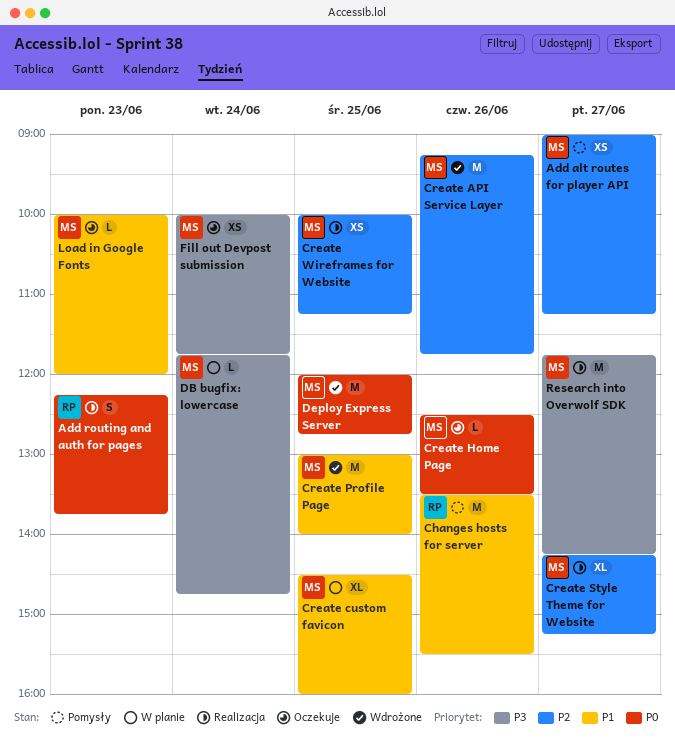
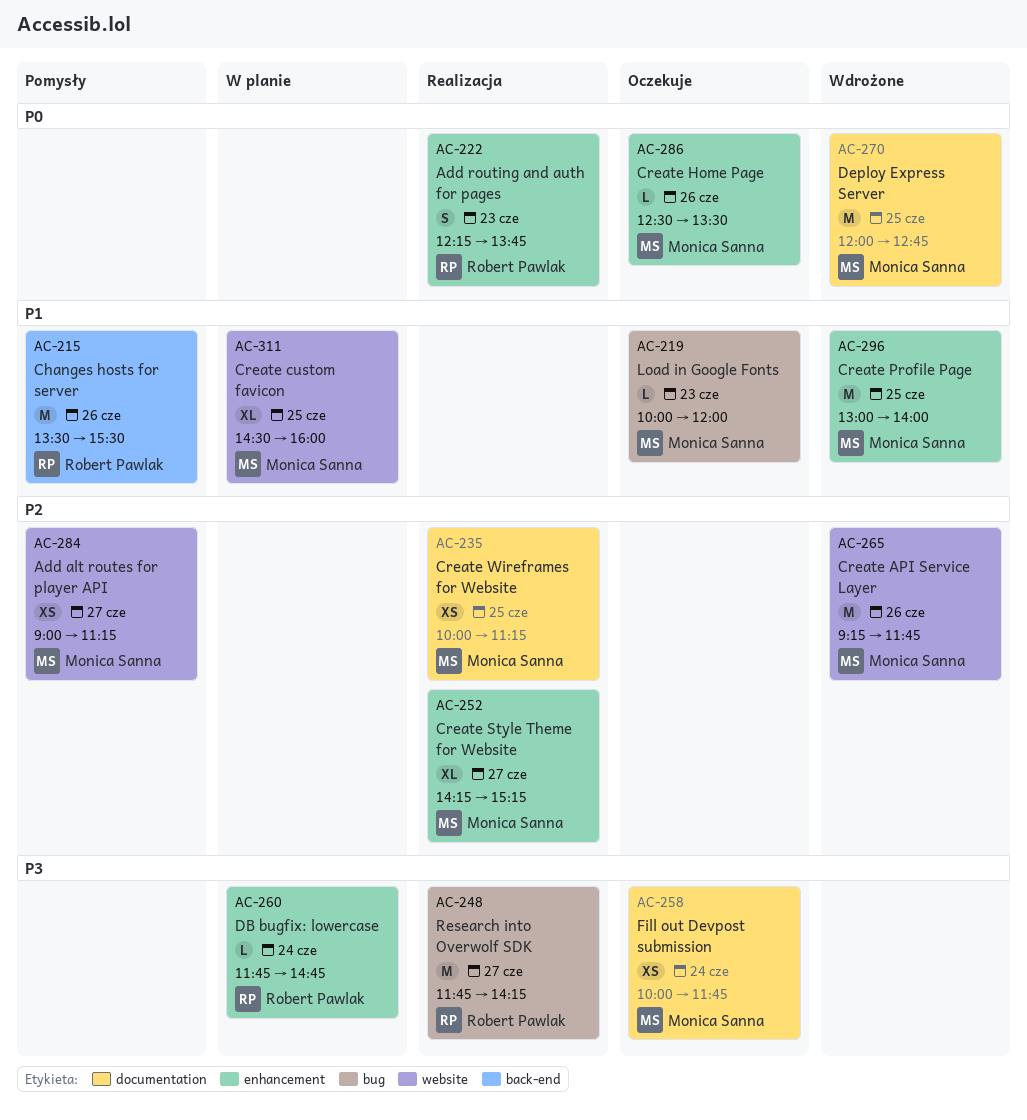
DB bugfix: lowercase, owner: Monica Sanna -> Robert Pawlak
Research into Overwolf SDK, owner: Monica Sanna -> Robert Pawlak

